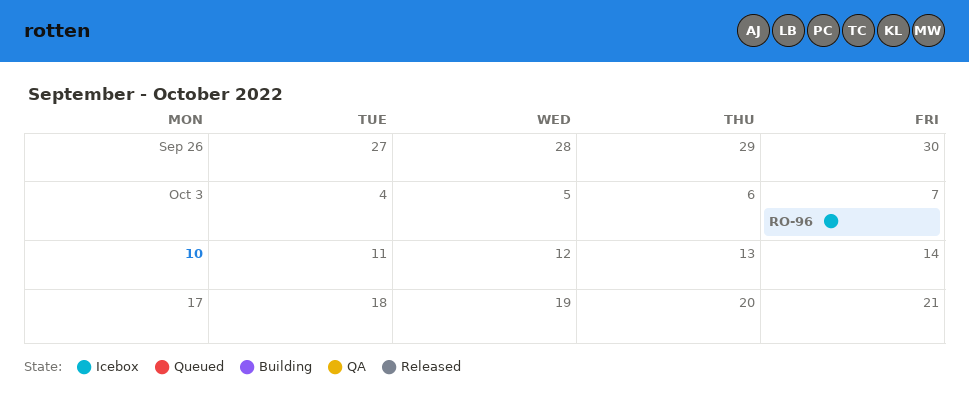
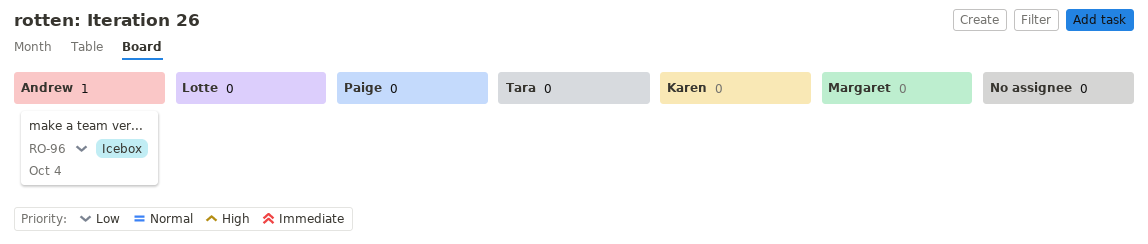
RO-96, due: Oct 7 -> Oct 4

